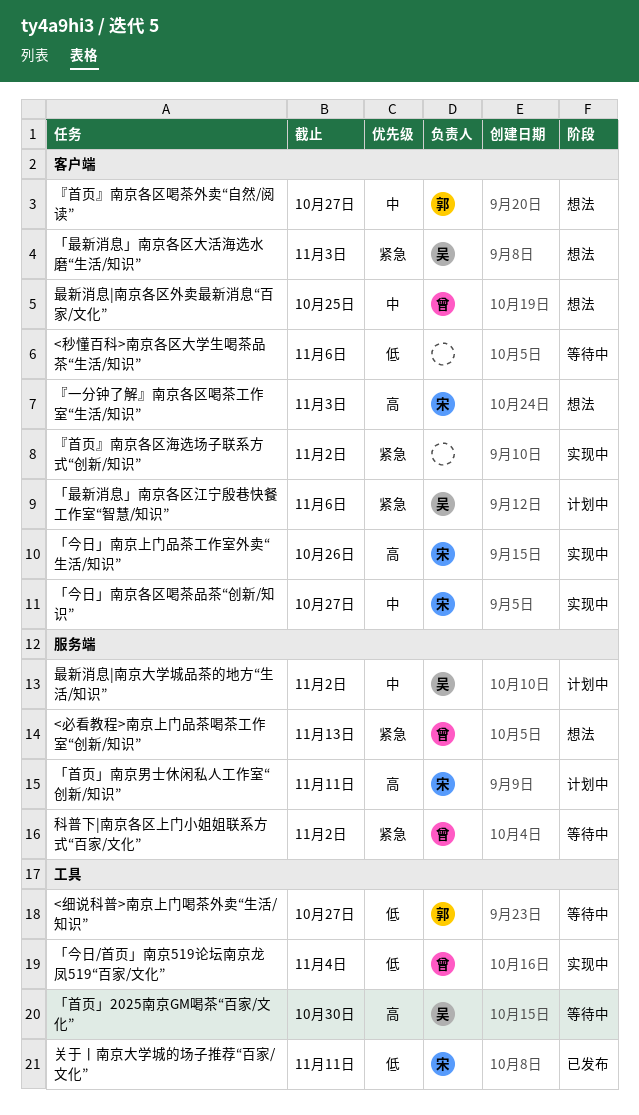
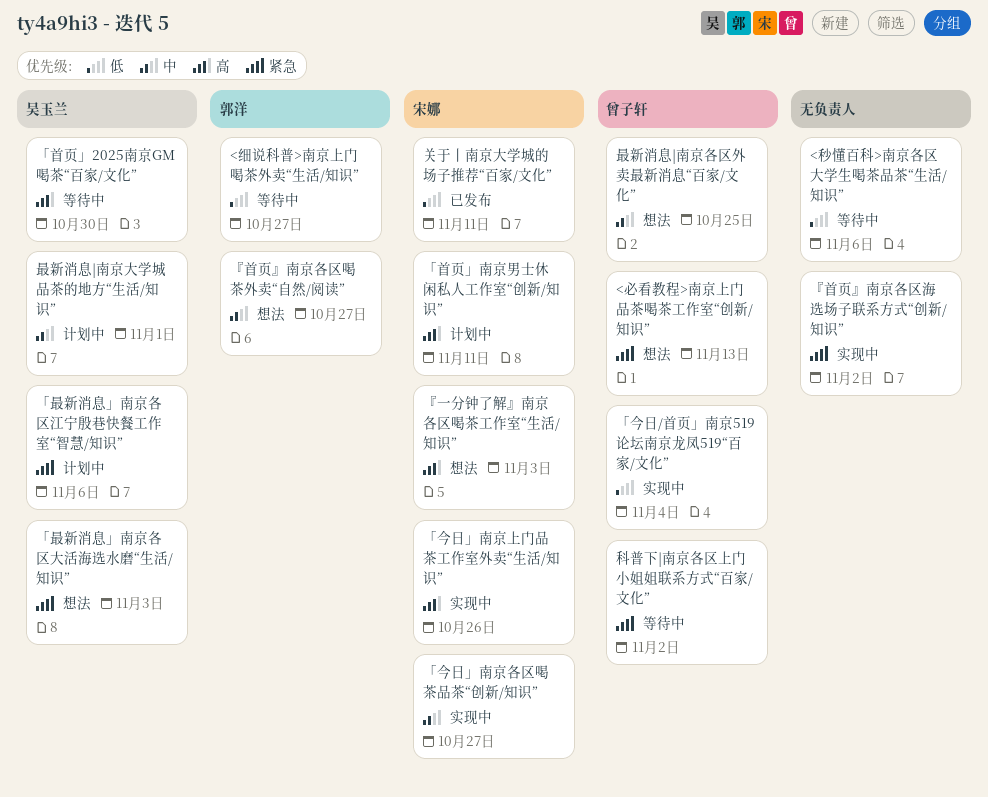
最新消息|南京大学城品茶的地方“生活/知识”, due: Nov 2 -> Nov 1

